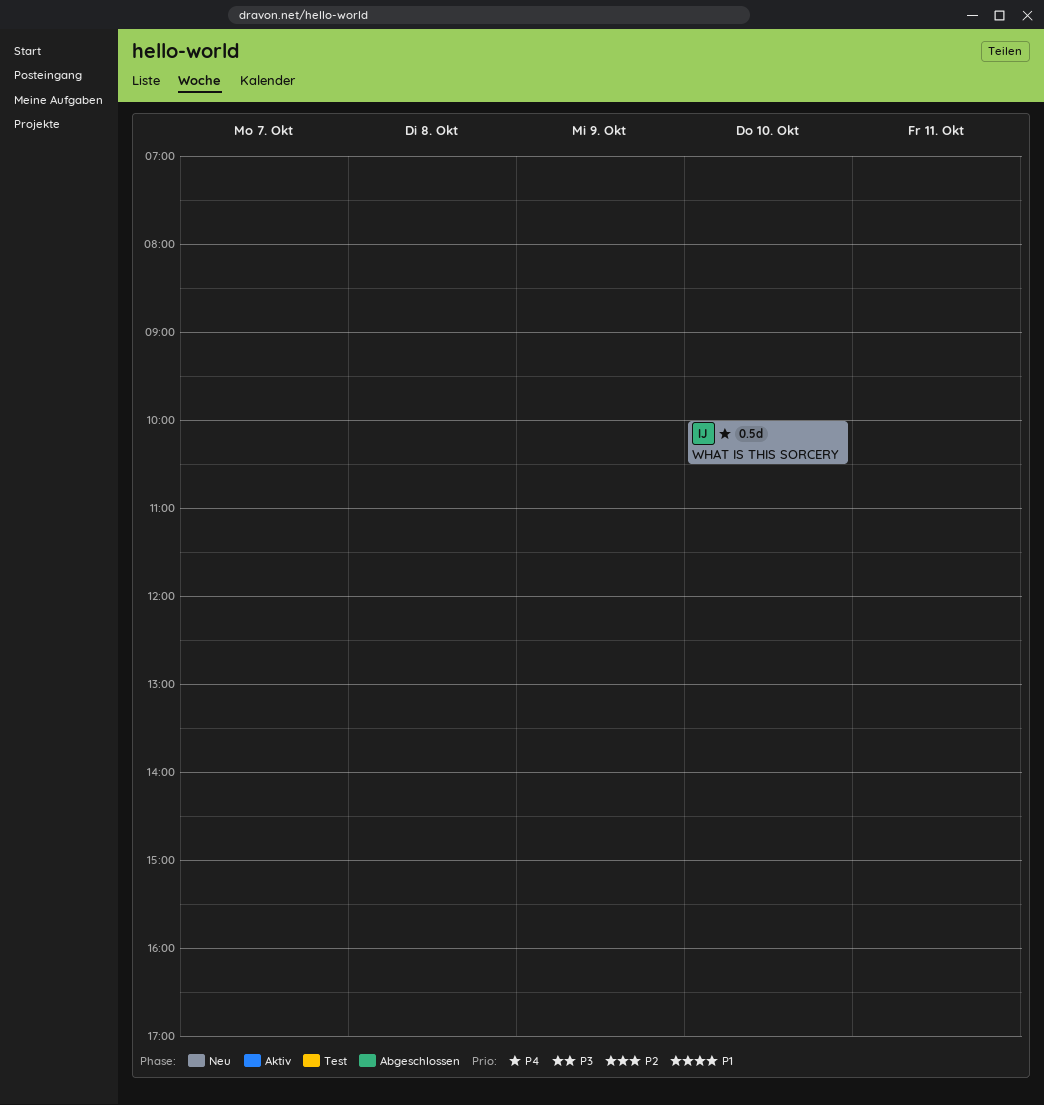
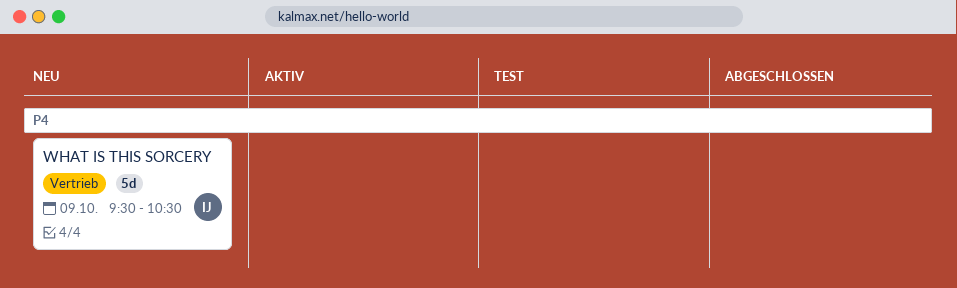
WHAT IS THIS SORCERY, estimate: 0.5d -> 5d
WHAT IS THIS SORCERY, day: Oct 10 -> Oct 9
WHAT IS THIS SORCERY, begins: 10:00 -> 09:30

